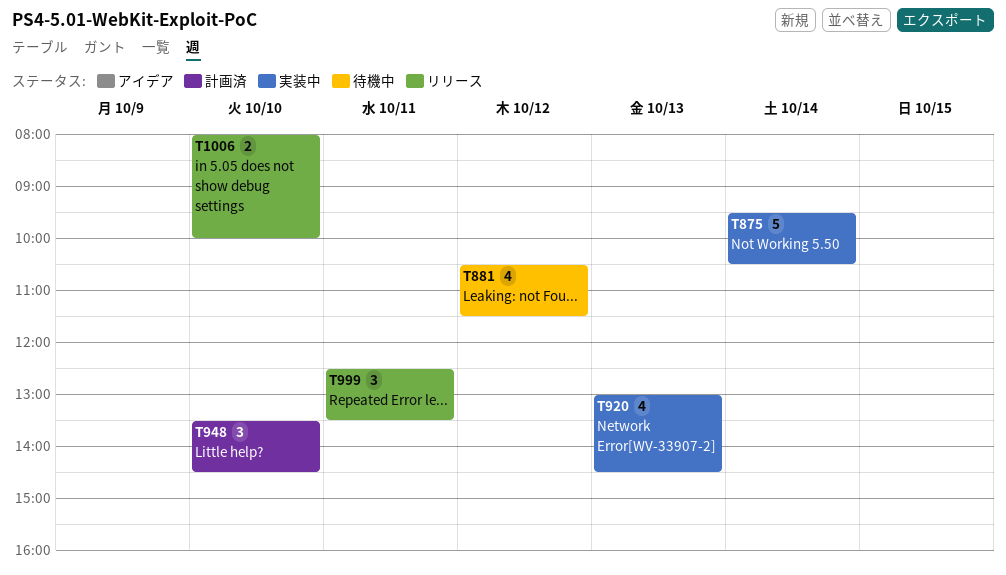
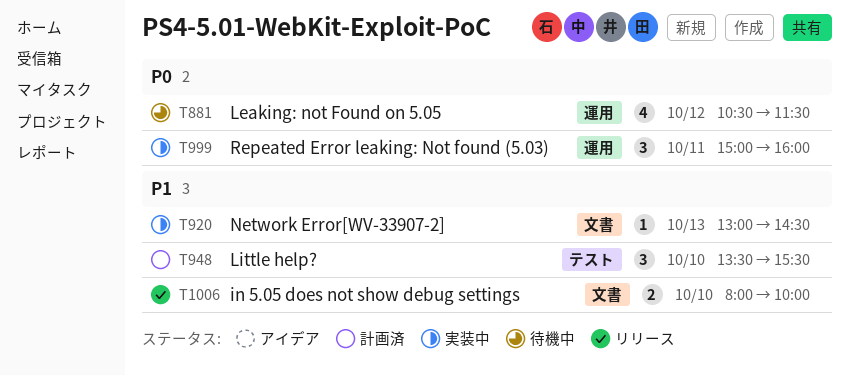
T875: present -> none
T920, estimate: 4 -> 1
T948, ends: 14:30 -> 15:30
T999, status: リリース -> 実装中
T999, begins: 12:30 -> 15:00
T999, ends: 13:30 -> 16:00

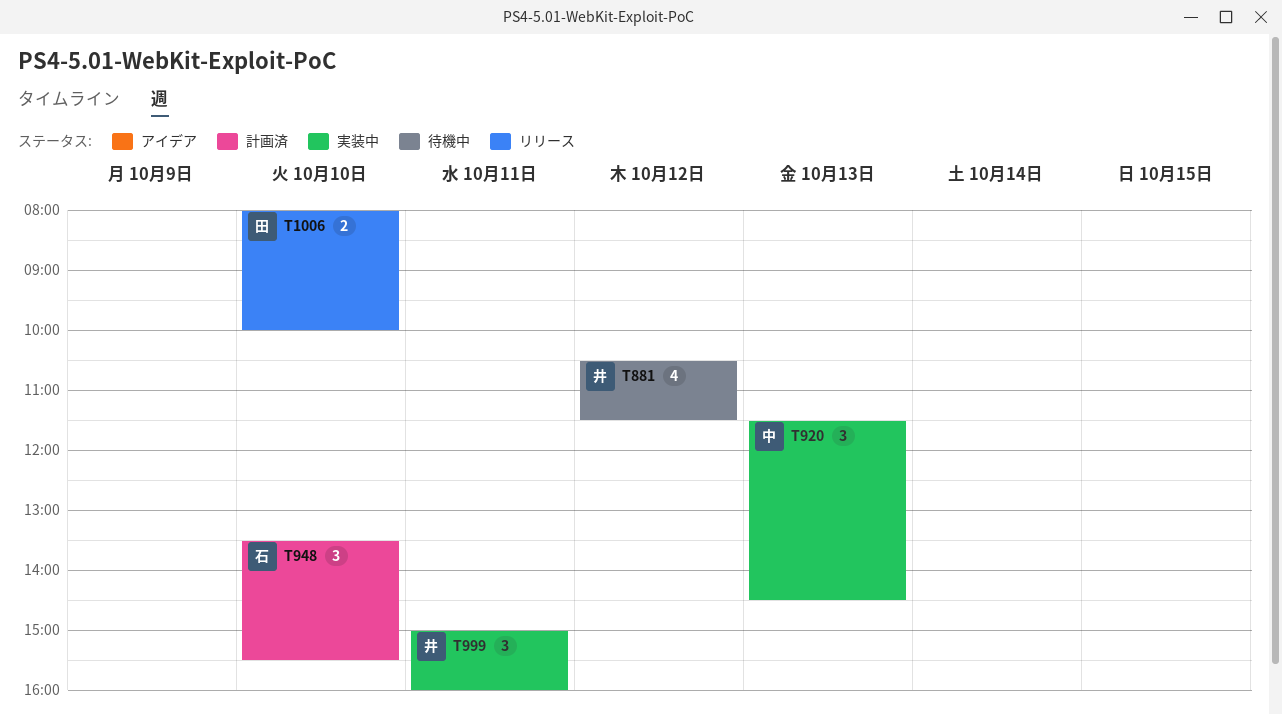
T920, estimate: 1 -> 3
T920, begins: 13:00 -> 11:30

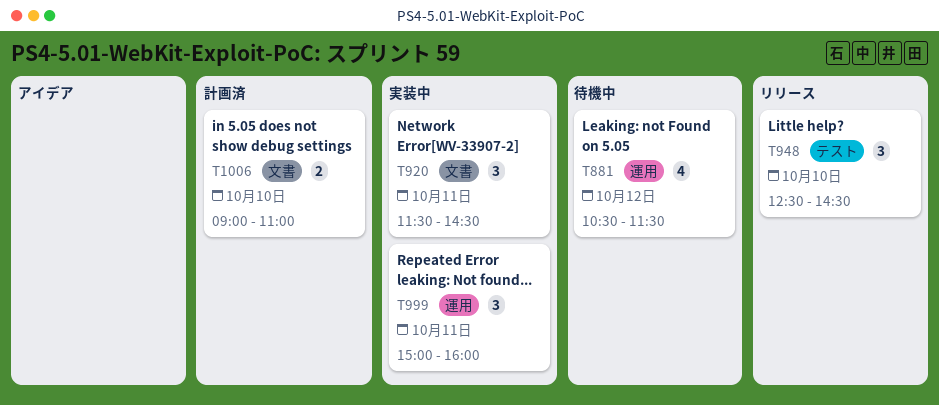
T920, day: Oct 13 -> Oct 11
T948, status: 計画済 -> リリース
T948, begins: 13:30 -> 12:30
T948, ends: 15:30 -> 14:30
T1006, status: リリース -> 計画済
T1006, begins: 08:00 -> 09:00
T1006, ends: 10:00 -> 11:00

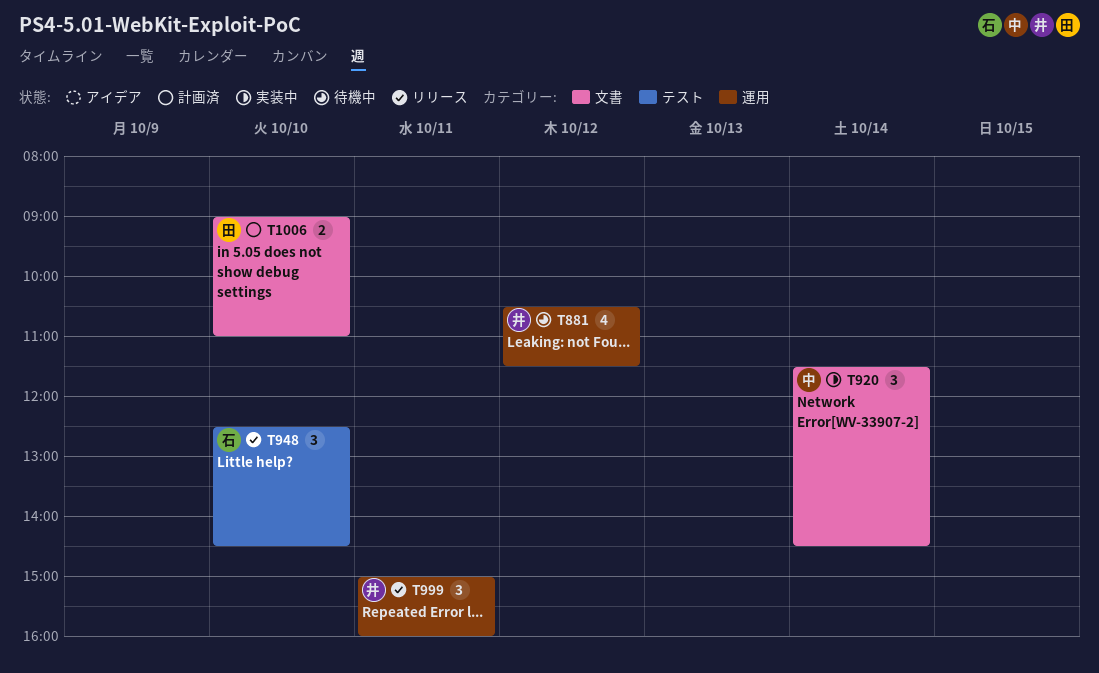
T920, day: Oct 11 -> Oct 14
T999, status: 実装中 -> リリース

